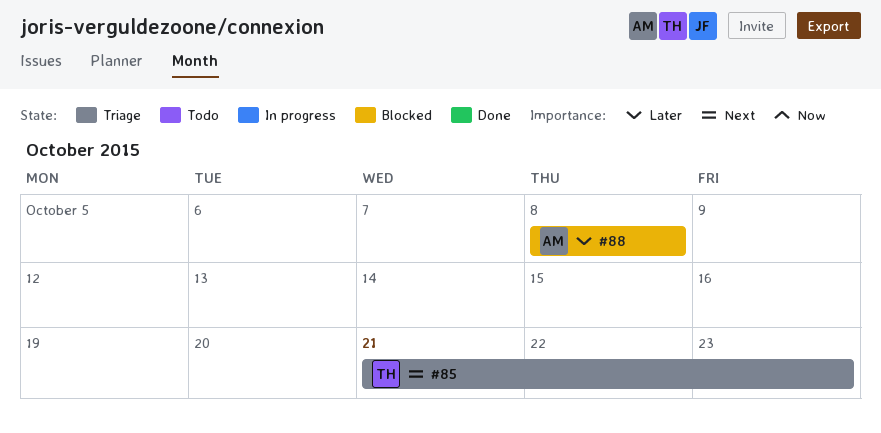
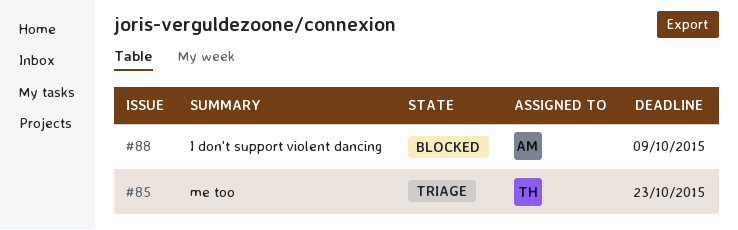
#88, due: Oct 8 -> Oct 9

